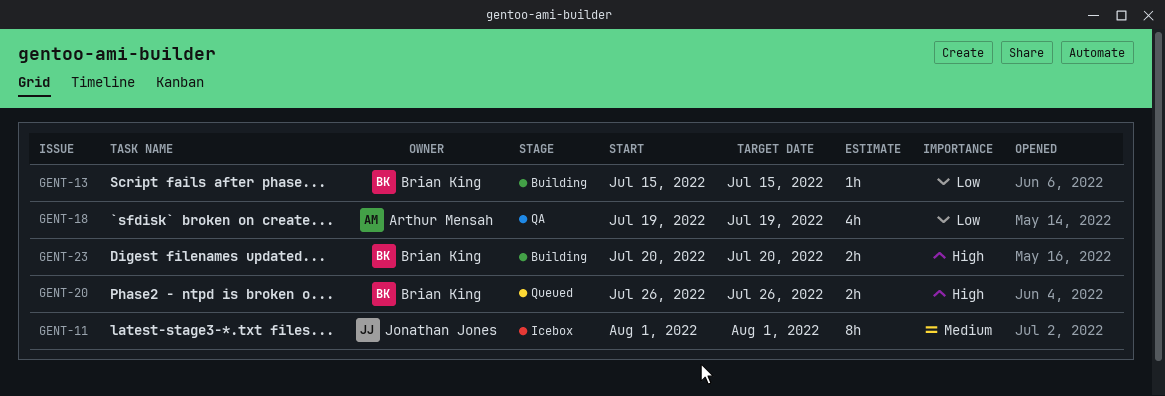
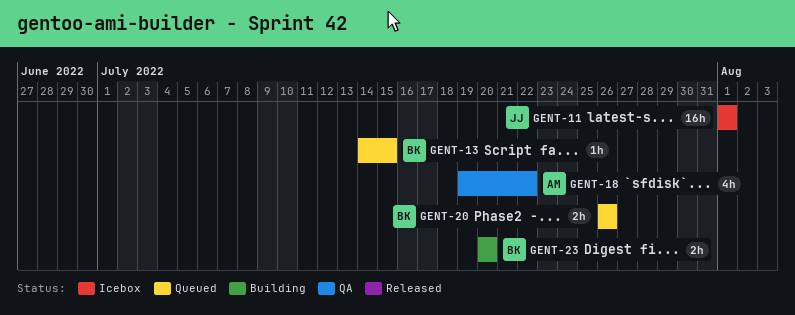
GENT-11, estimate: 8h -> 16h
GENT-13, status: Building -> Queued
GENT-13, start: Jul 15 -> Jul 14
GENT-18, due: Jul 19 -> Jul 22

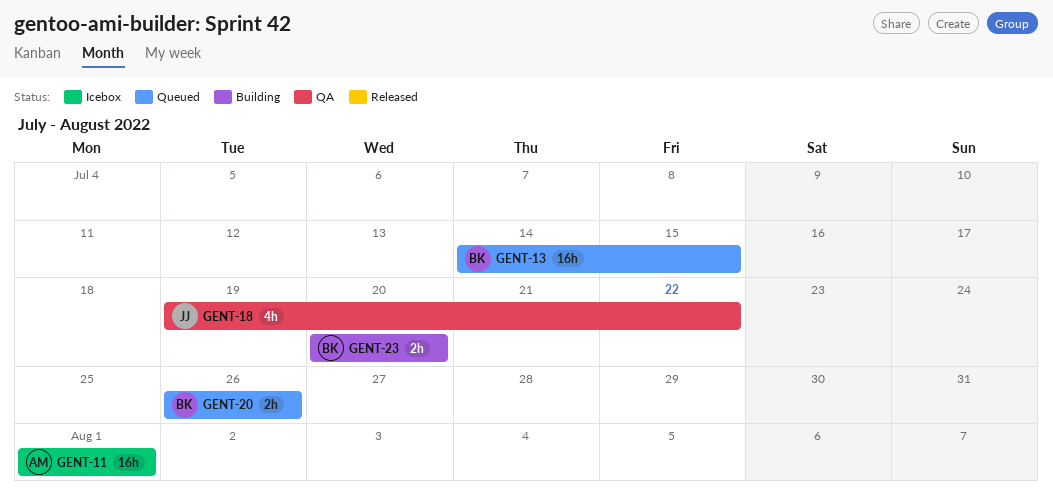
GENT-11, owner: JJ -> AM
GENT-13, estimate: 1h -> 16h
GENT-18, owner: AM -> JJ

